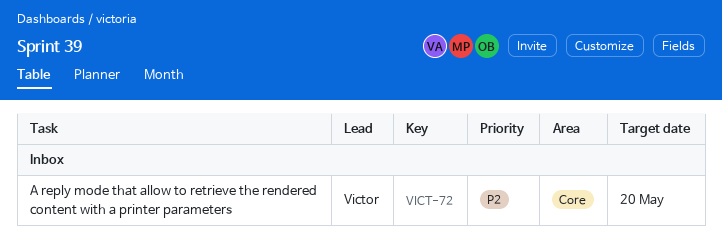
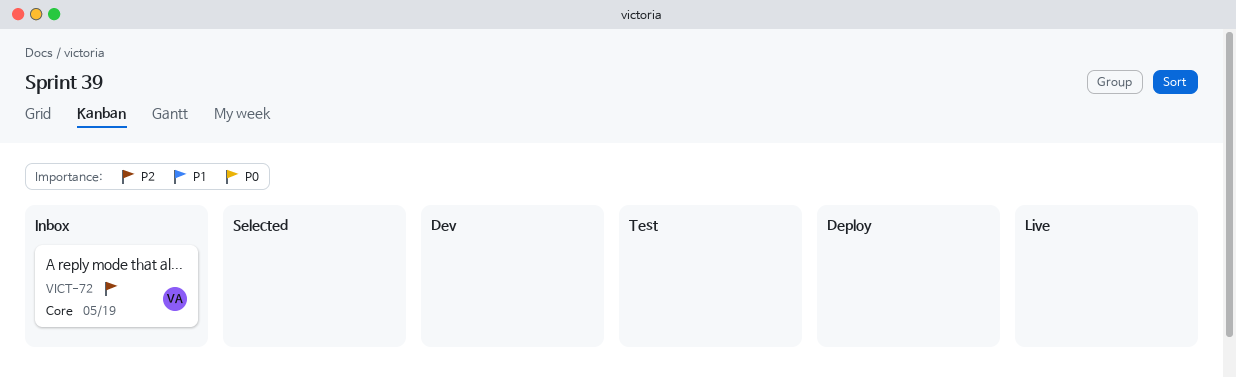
VICT-72, due: May 20 -> May 19

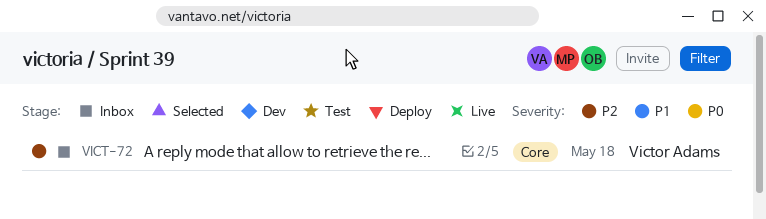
VICT-72, due: May 19 -> May 18

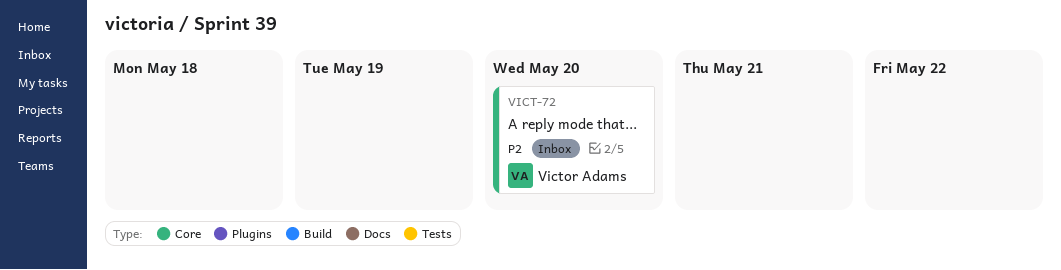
VICT-72, due: May 18 -> May 20

